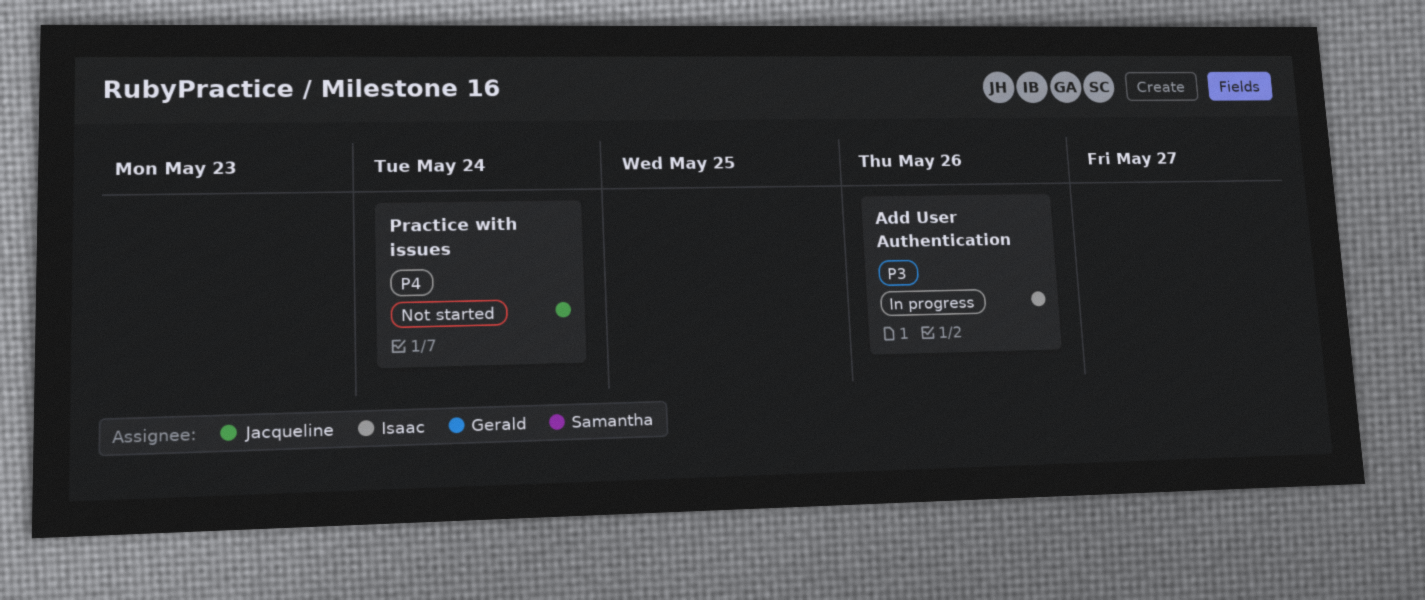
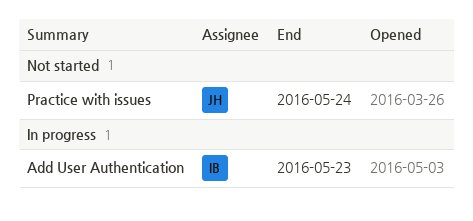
Add User Authentication, due: May 26 -> May 23

